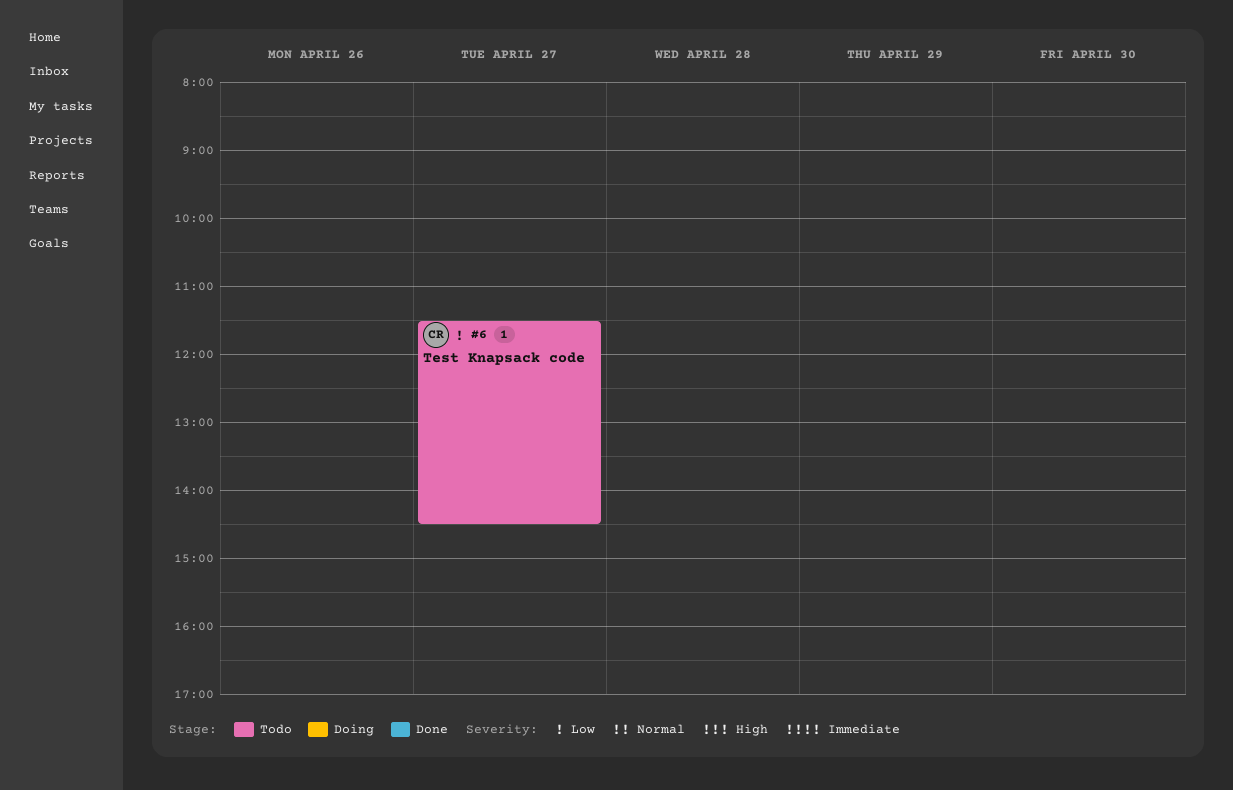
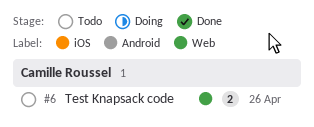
#6, estimate: 1 -> 2
#6, day: Apr 27 -> Apr 26

